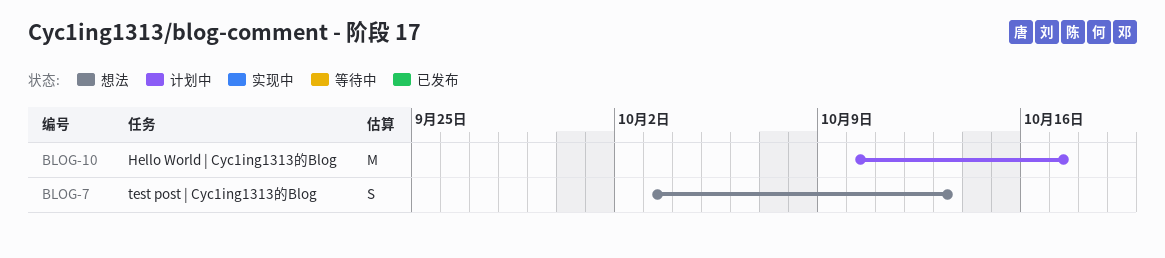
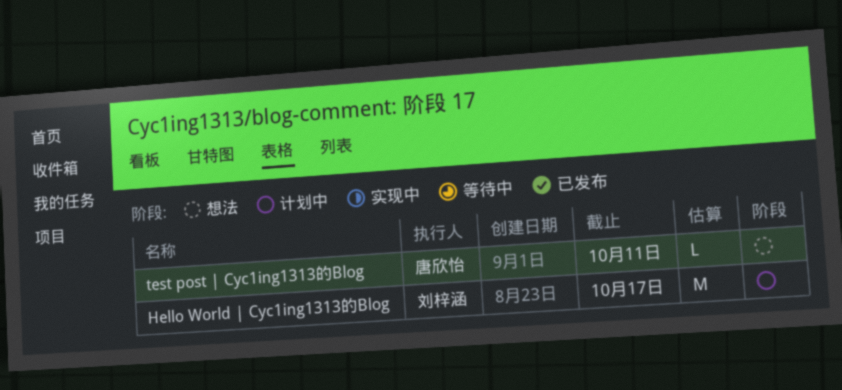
test post | Cyc1ing1313的Blog, estimate: S -> L
test post | Cyc1ing1313的Blog, due: Oct 13 -> Oct 11

